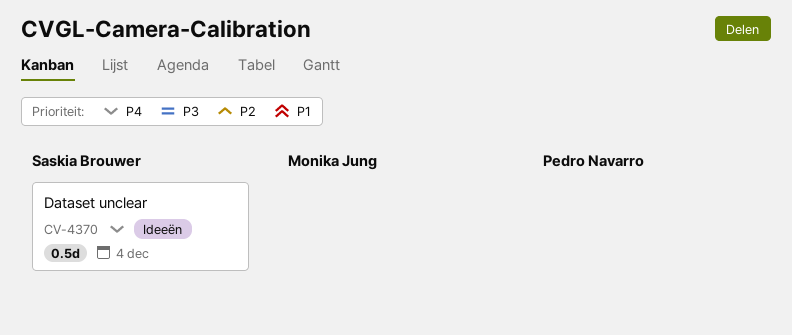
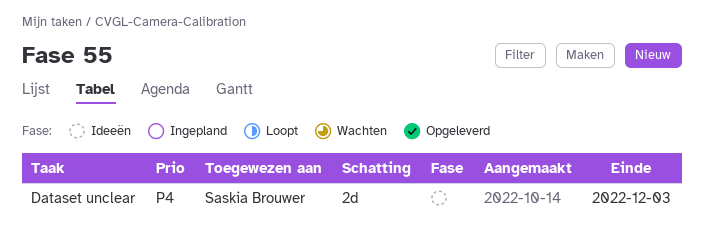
Dataset unclear, estimate: 0.5d -> 2d
Dataset unclear, due: Dec 4 -> Dec 3

